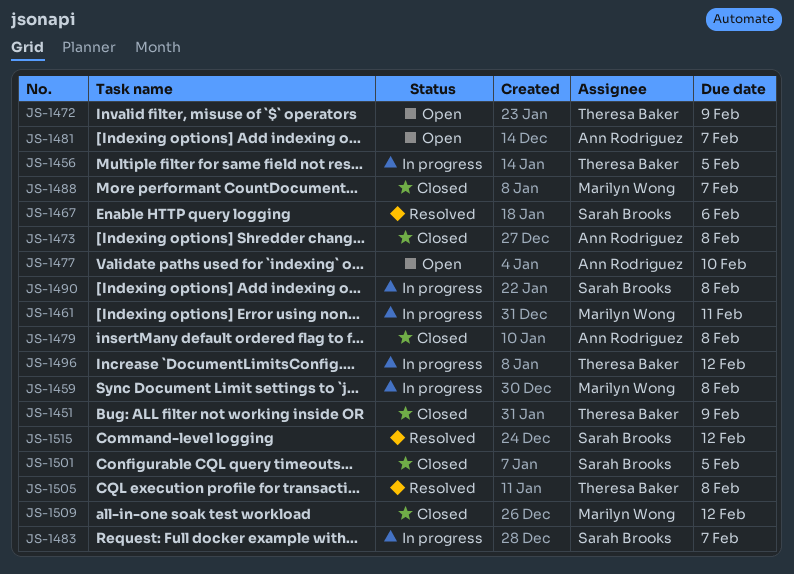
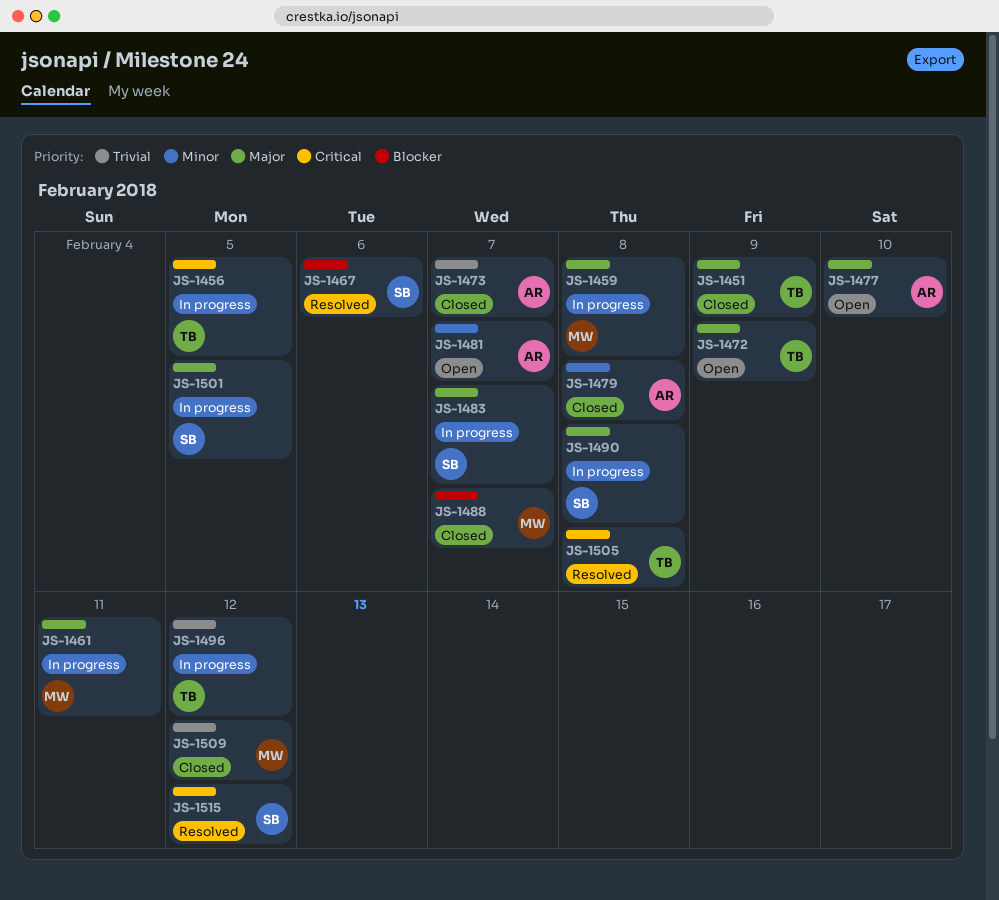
JS-1473, due: Feb 8 -> Feb 7
JS-1501, status: Closed -> In progress

